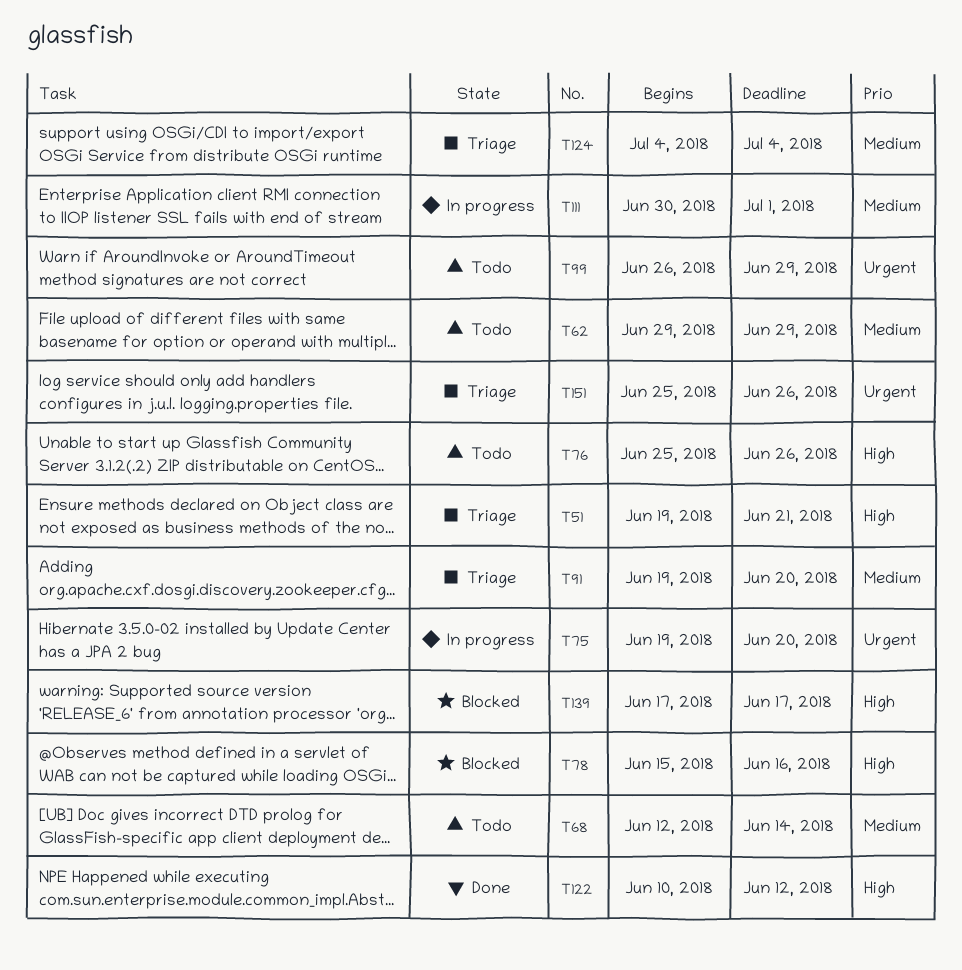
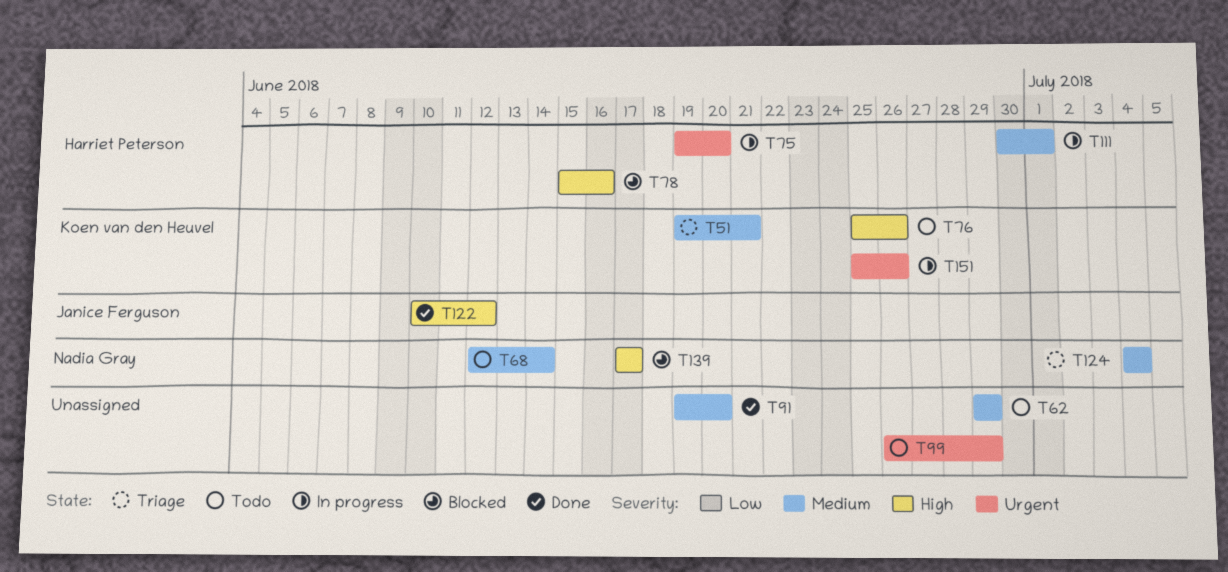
T51, priority: High -> Medium
T91, status: Triage -> Done
T151, status: Triage -> In progress

